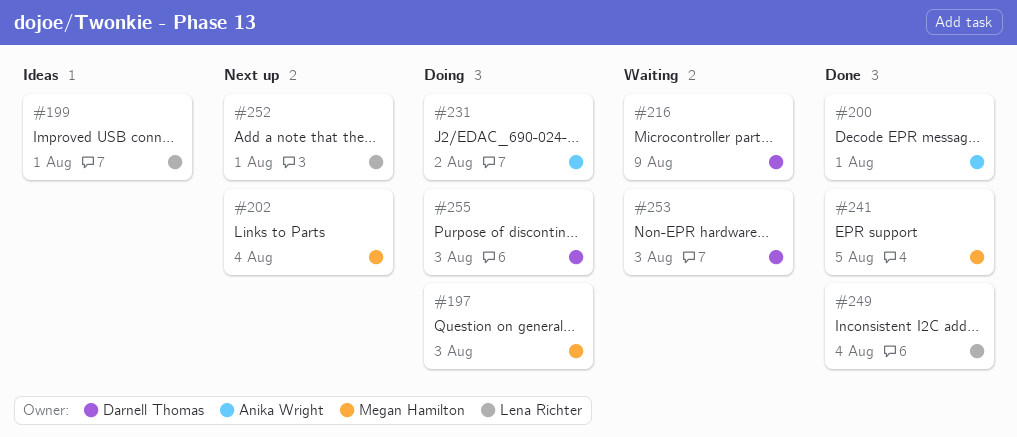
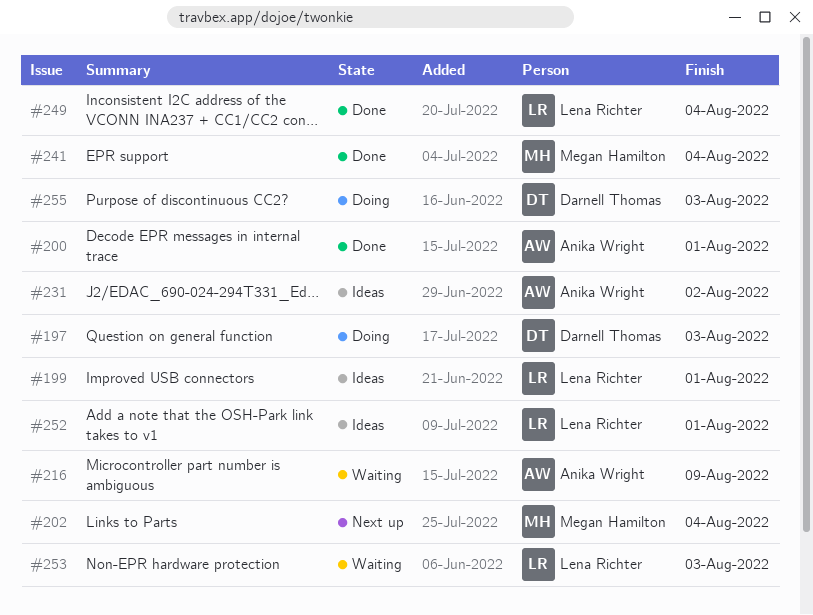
#197, owner: Megan Hamilton -> Darnell Thomas
#216, owner: Darnell Thomas -> Anika Wright
#231, status: Doing -> Ideas
#241, due: Aug 5 -> Aug 4
#252, status: Next up -> Ideas
#253, owner: Darnell Thomas -> Lena Richter

